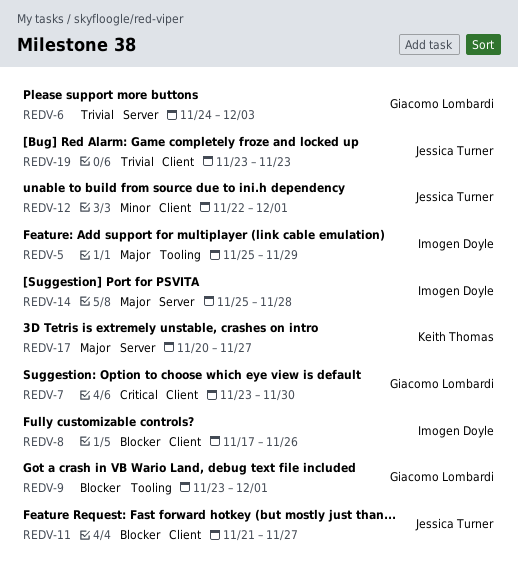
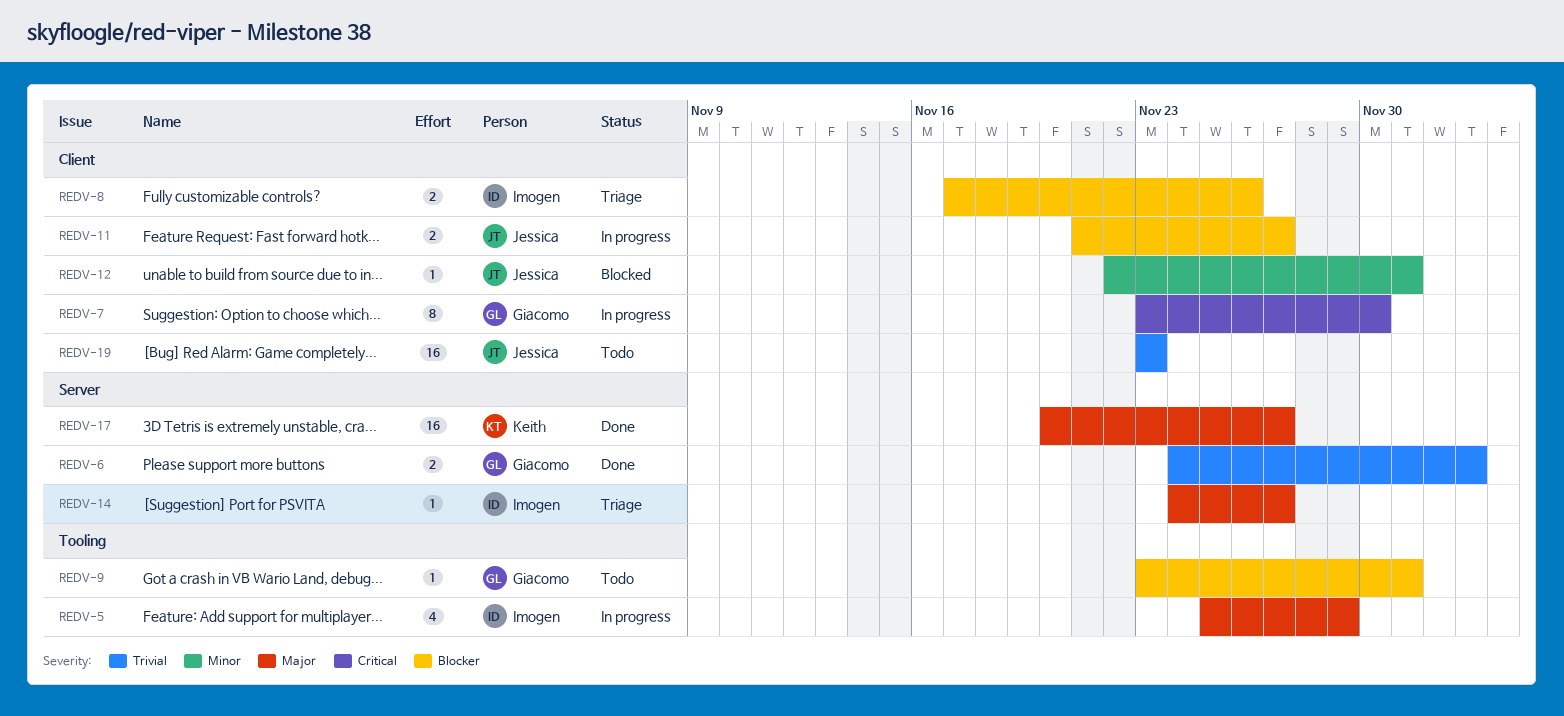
REDV-14, start: Nov 25 -> Nov 24
REDV-14, due: Nov 28 -> Nov 27

